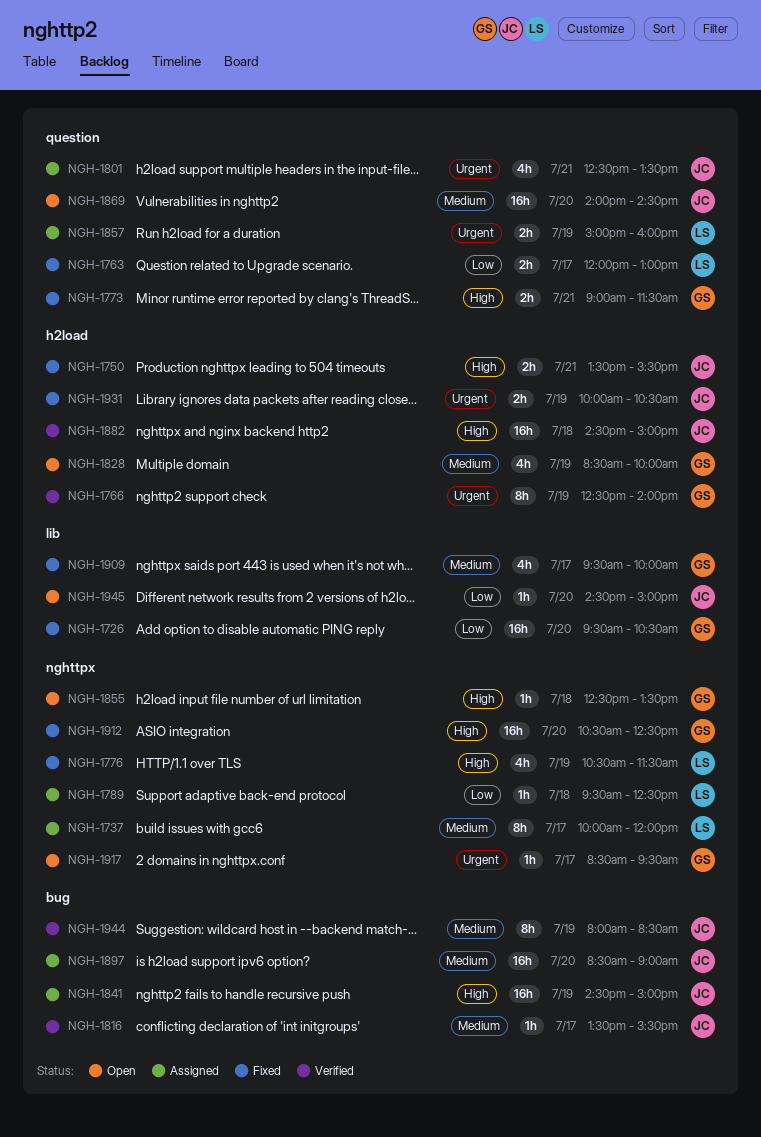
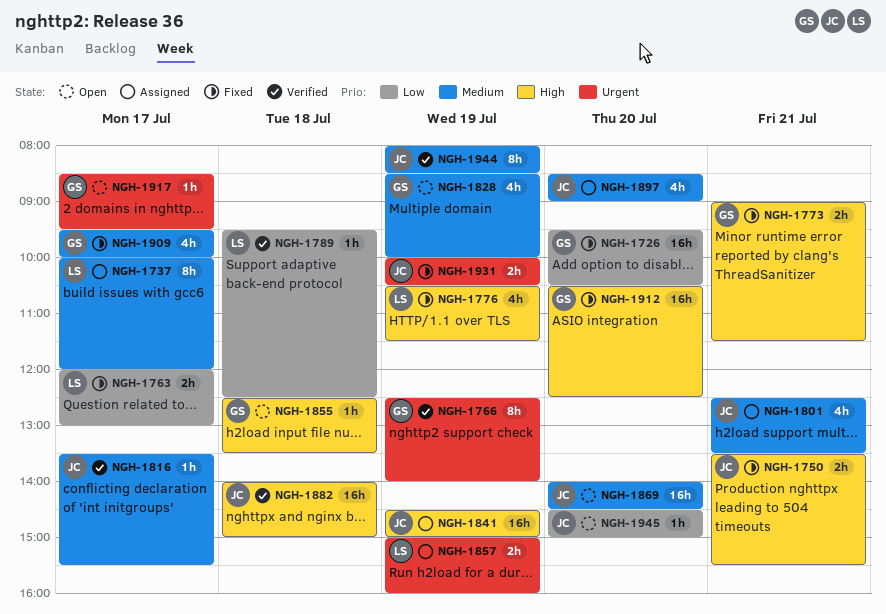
NGH-1789, status: Assigned -> Verified
NGH-1801, priority: Urgent -> Medium
NGH-1882, begins: 14:30 -> 14:00
NGH-1897, estimate: 16h -> 4h

